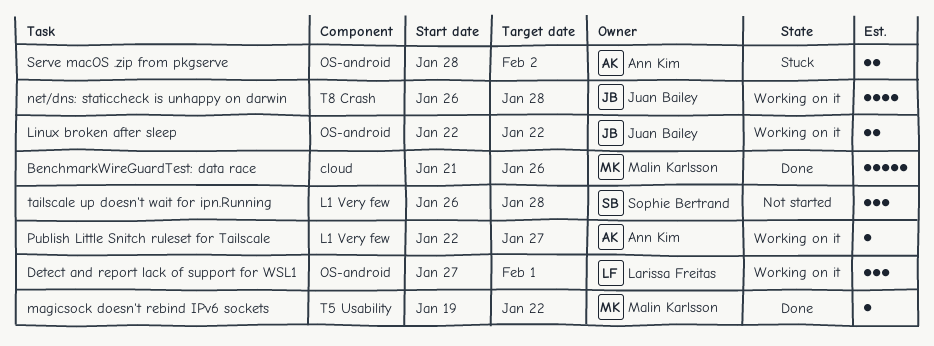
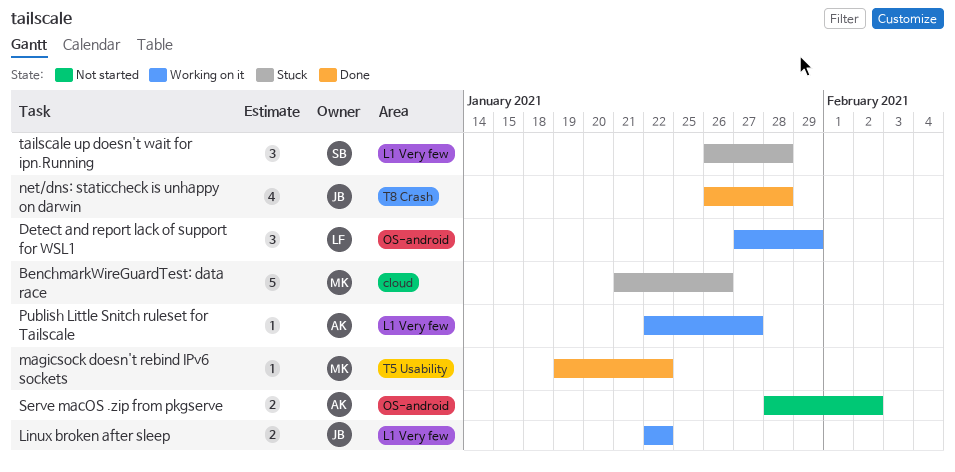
BenchmarkWireGuardTest: data race, status: Done -> Stuck
Detect and report lack of support for WSL1, due: Feb 1 -> Jan 29
Linux broken after sleep, label: OS-android -> L1 Very few
net/dns: staticcheck is unhappy on darwin, status: Working on it -> Done
Serve macOS .zip from pkgserve, status: Stuck -> Not started
tailscale up doesn't wait for ipn.Running, status: Not started -> Stuck

